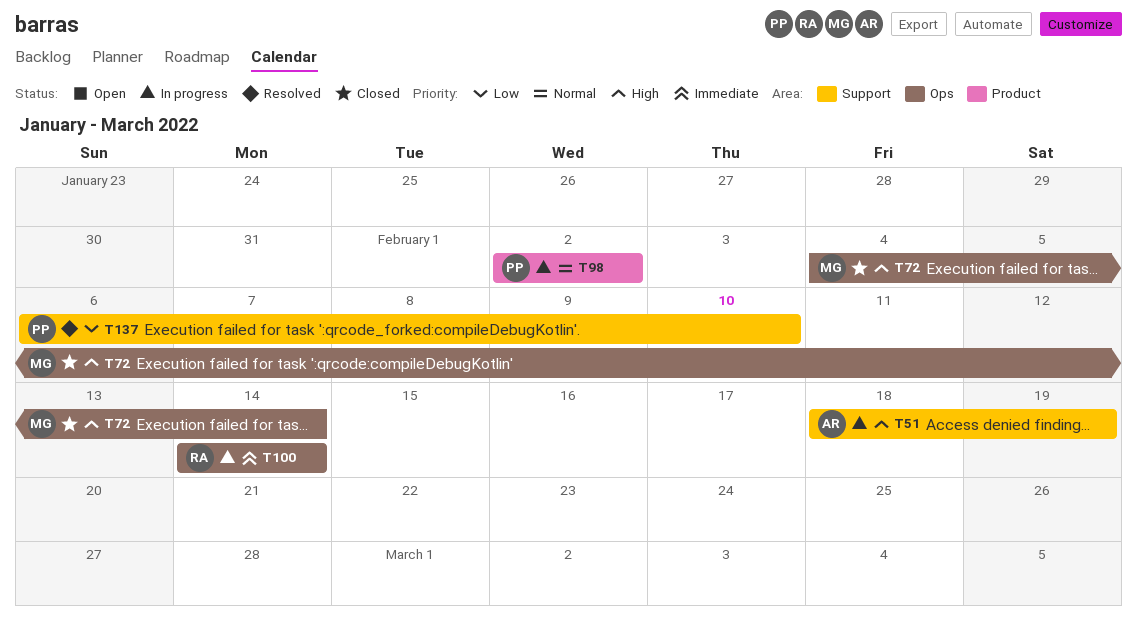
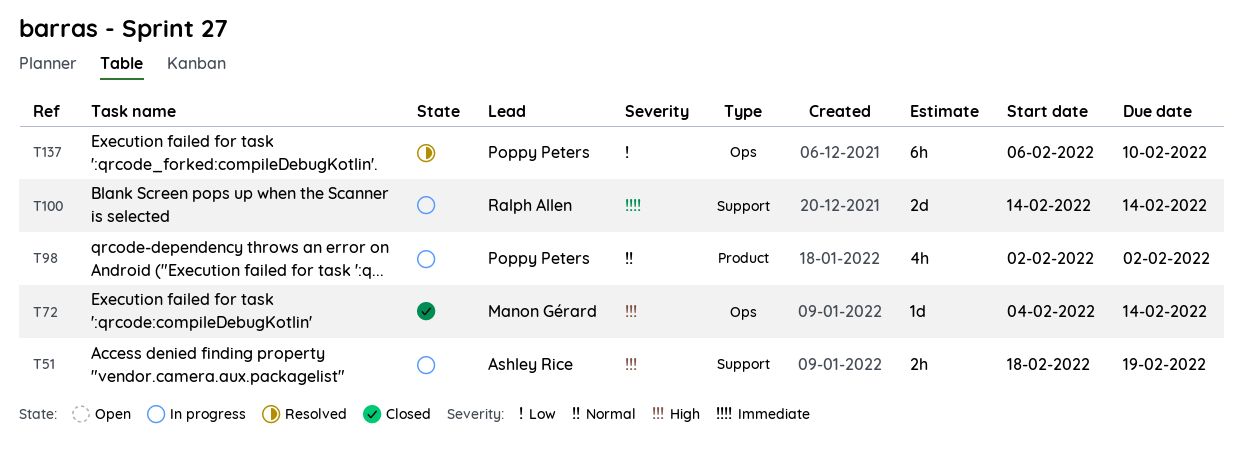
T100, label: Ops -> Support
T137, label: Support -> Ops

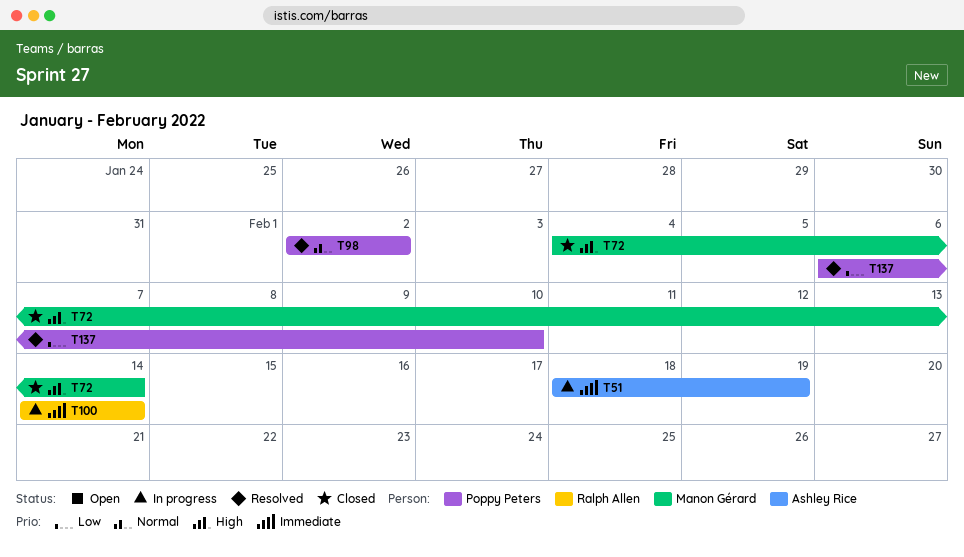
T51, priority: High -> Immediate
T98, status: In progress -> Resolved

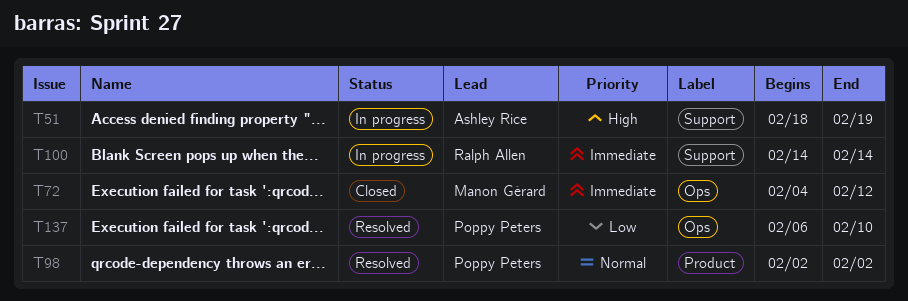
T51, priority: Immediate -> High
T72, priority: High -> Immediate
T72, due: Feb 14 -> Feb 12

